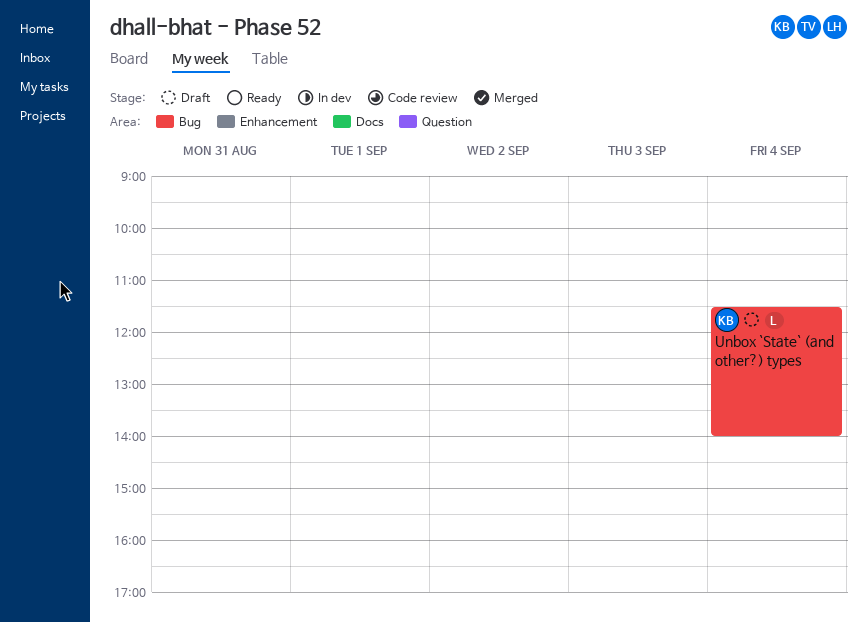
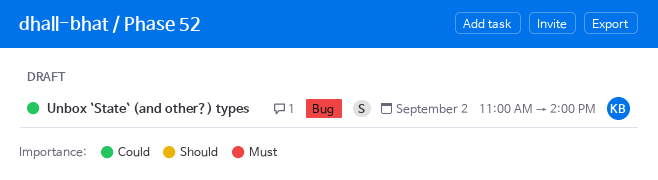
Unbox `State` (and other?) types, estimate: L -> S
Unbox `State` (and other?) types, day: Sep 4 -> Sep 2
Unbox `State` (and other?) types, begins: 11:30 -> 11:00

